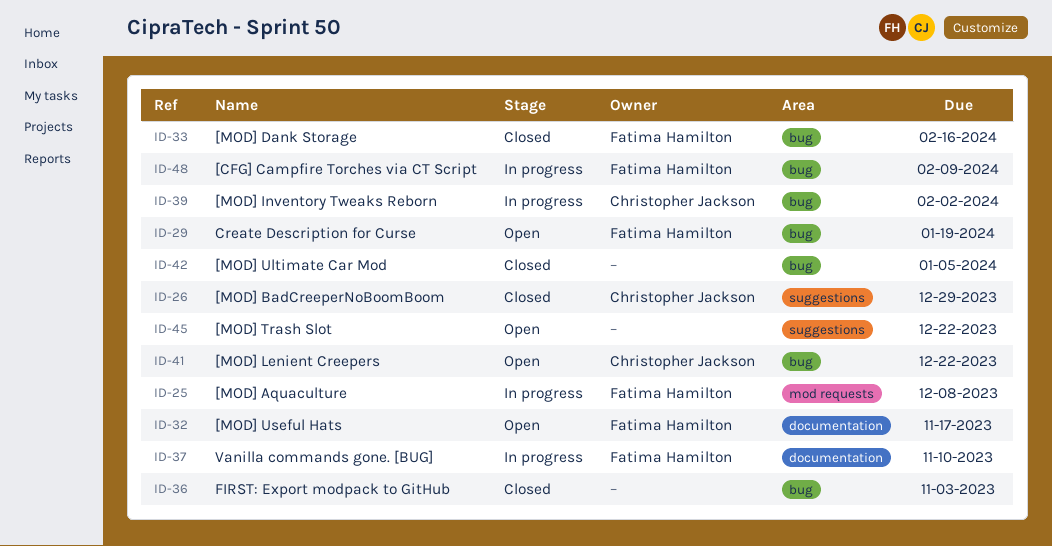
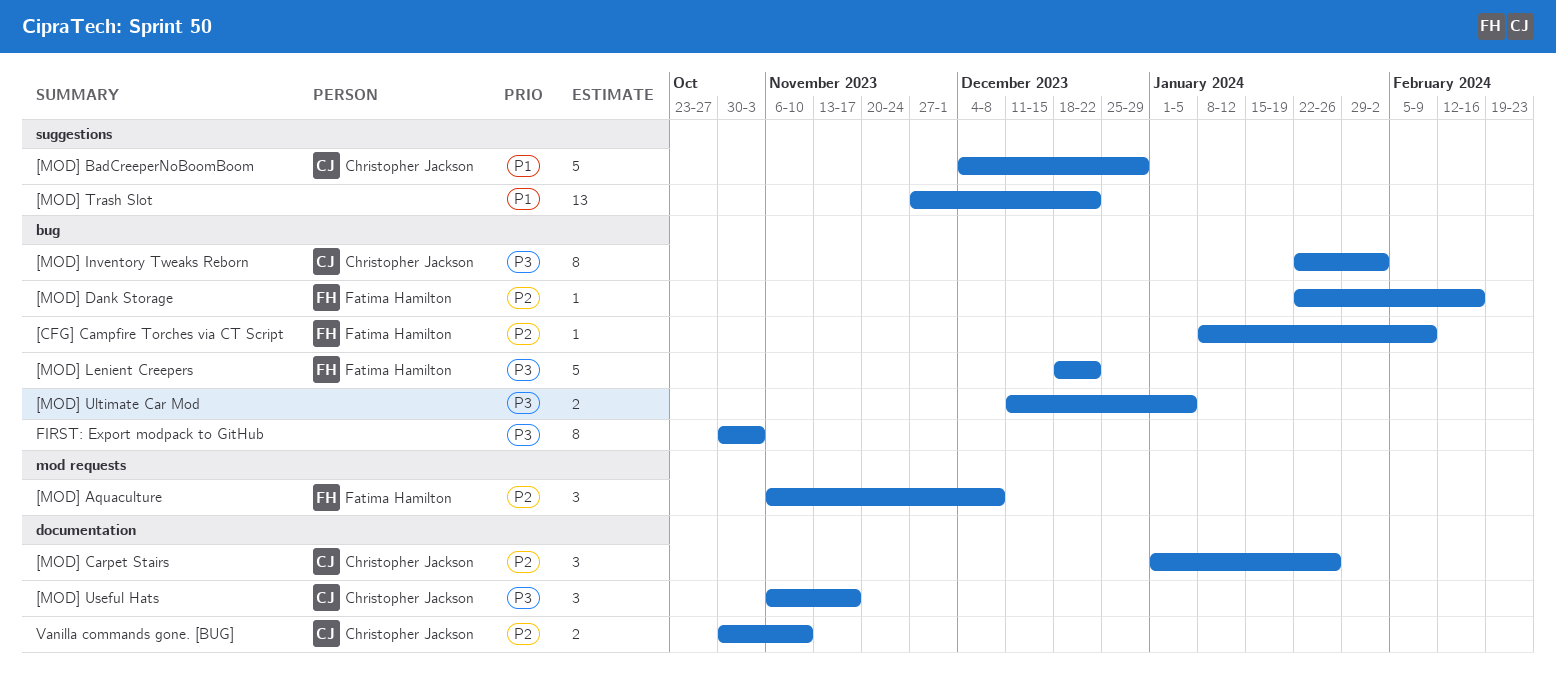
[MOD] Carpet Stairs: none -> present
[MOD] Lenient Creepers, owner: Christopher Jackson -> Fatima Hamilton
[MOD] Useful Hats, owner: Fatima Hamilton -> Christopher Jackson
Create Description for Curse: present -> none
Vanilla commands gone. [BUG], owner: Fatima Hamilton -> Christopher Jackson

